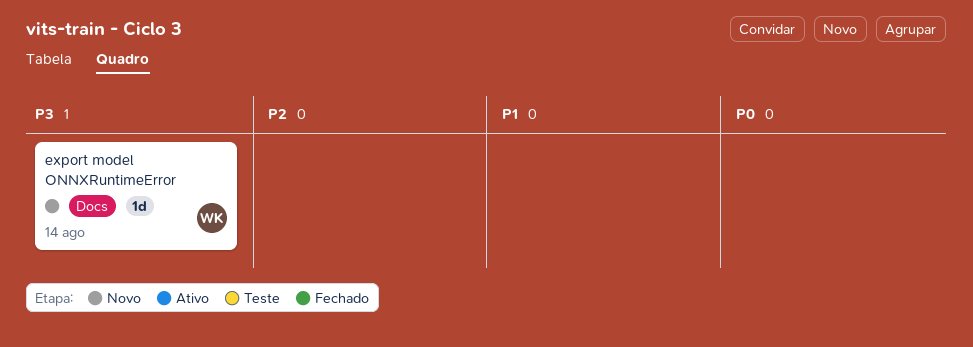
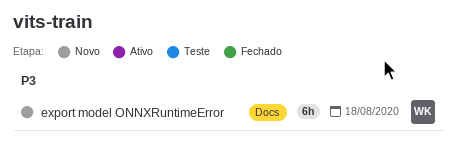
export model ONNXRuntimeError, estimate: 1d -> 6h
export model ONNXRuntimeError, due: Aug 14 -> Aug 18

